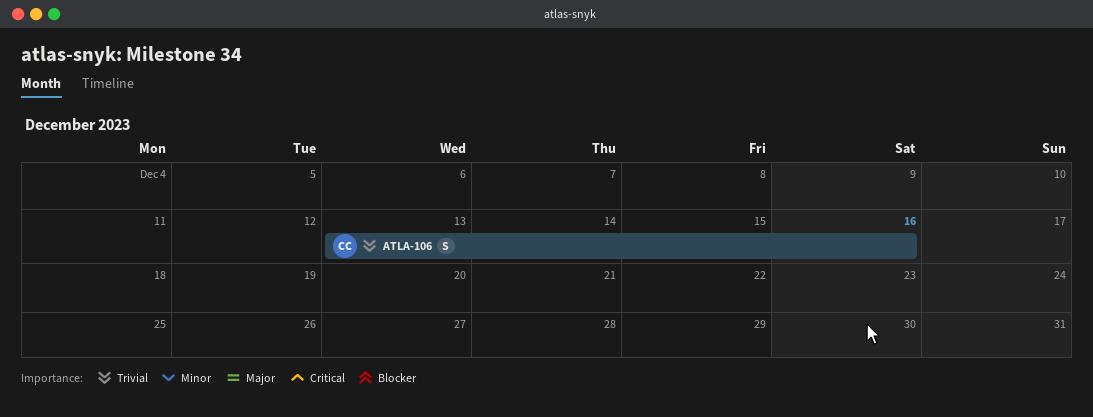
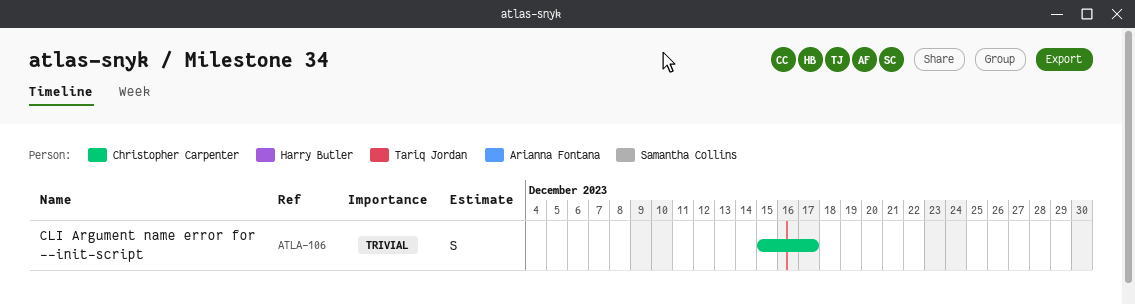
ATLA-106, start: Dec 13 -> Dec 15
ATLA-106, due: Dec 16 -> Dec 17

